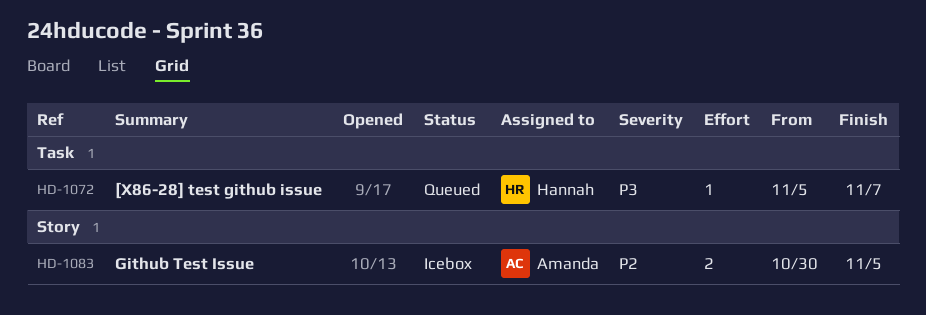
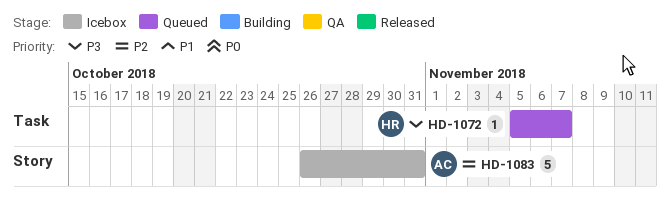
HD-1083, estimate: 2 -> 5
HD-1083, start: Oct 30 -> Oct 26
HD-1083, due: Nov 5 -> Oct 31

